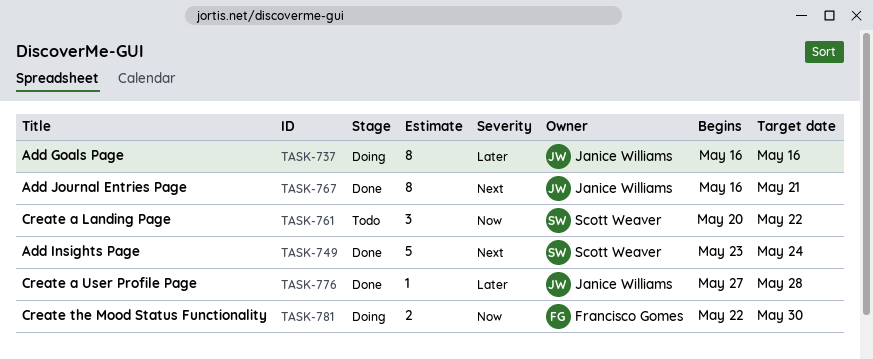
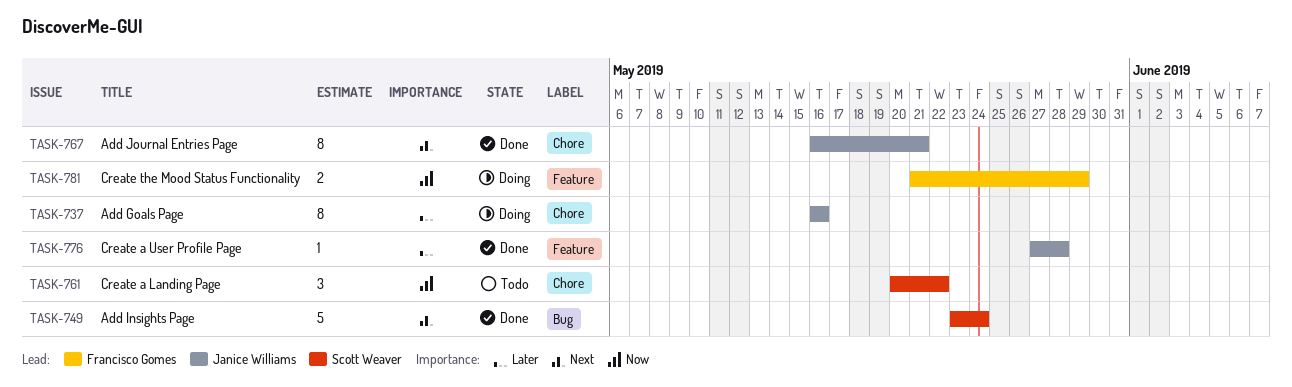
TASK-781, start: May 22 -> May 21
TASK-781, due: May 30 -> May 29

